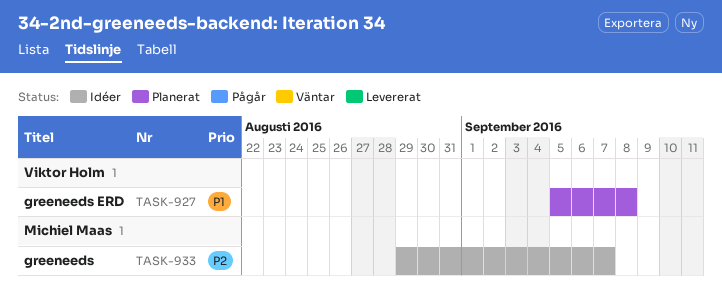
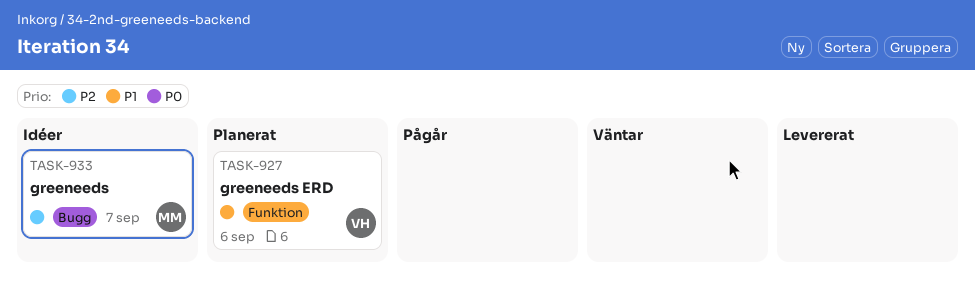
TASK-927, due: Sep 8 -> Sep 6

